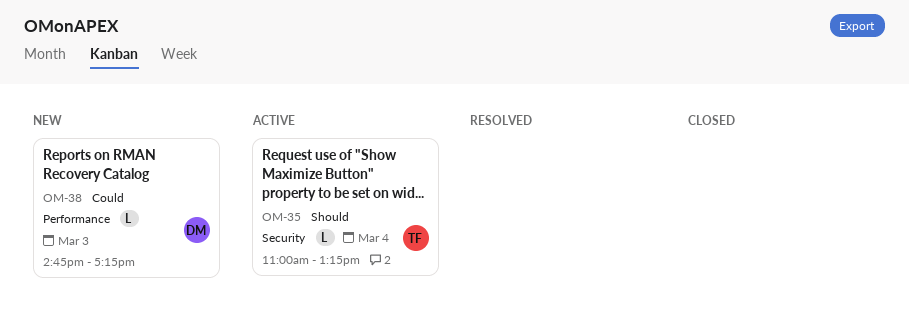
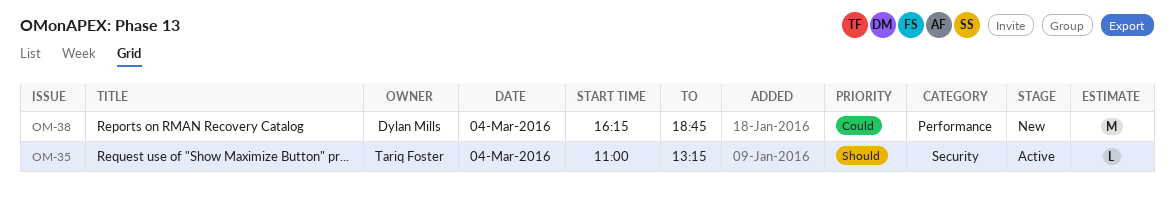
OM-38, estimate: L -> M
OM-38, day: Mar 3 -> Mar 4
OM-38, begins: 14:45 -> 16:15
OM-38, ends: 17:15 -> 18:45

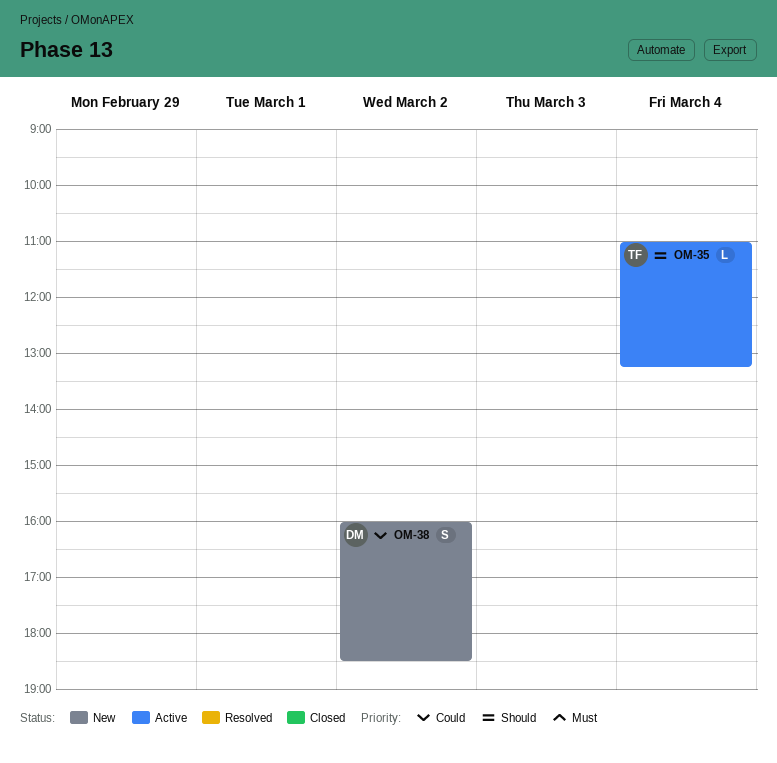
OM-38, estimate: M -> S
OM-38, day: Mar 4 -> Mar 2
OM-38, begins: 16:15 -> 16:00
OM-38, ends: 18:45 -> 18:30

